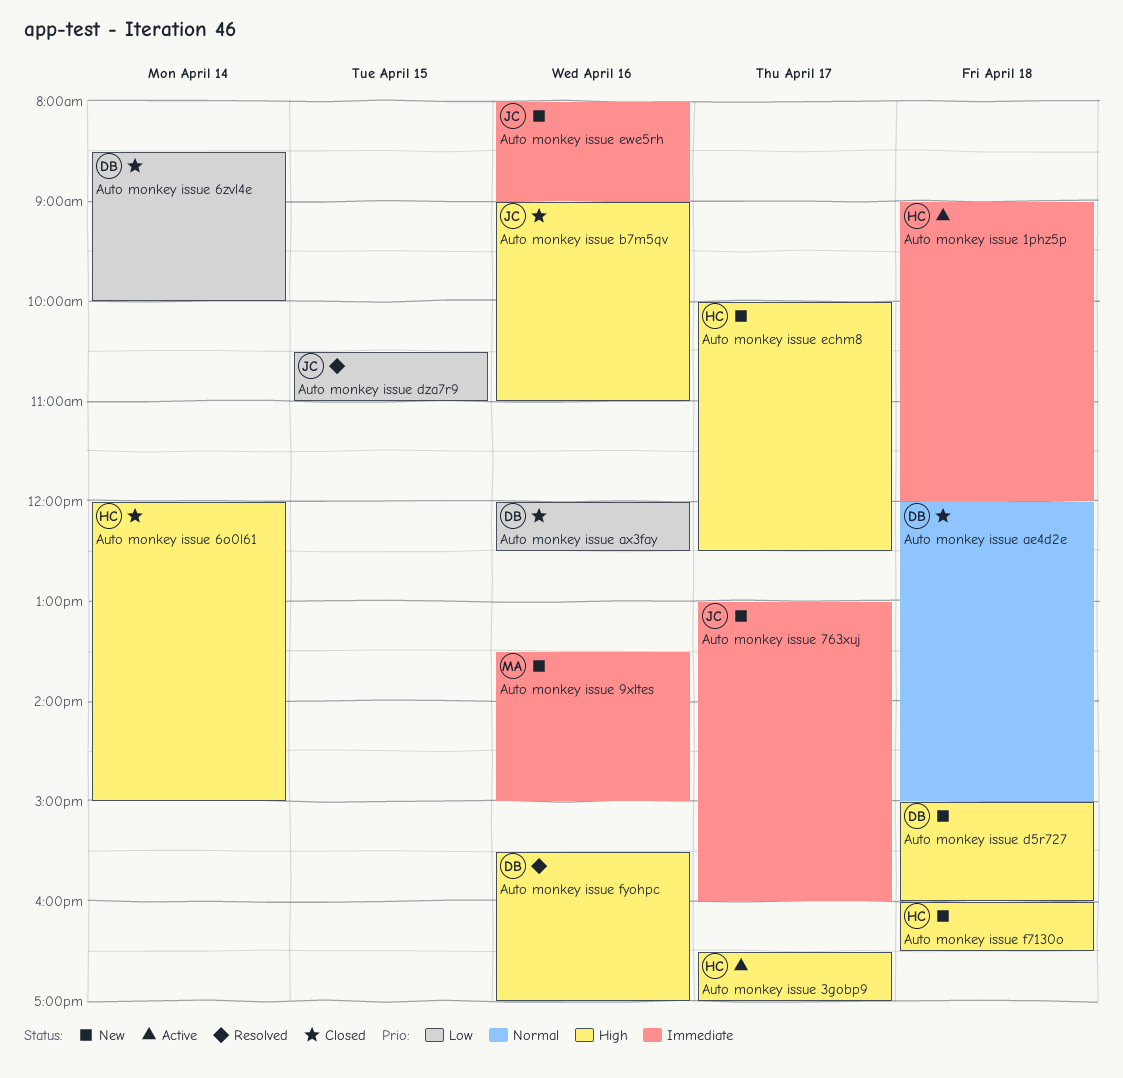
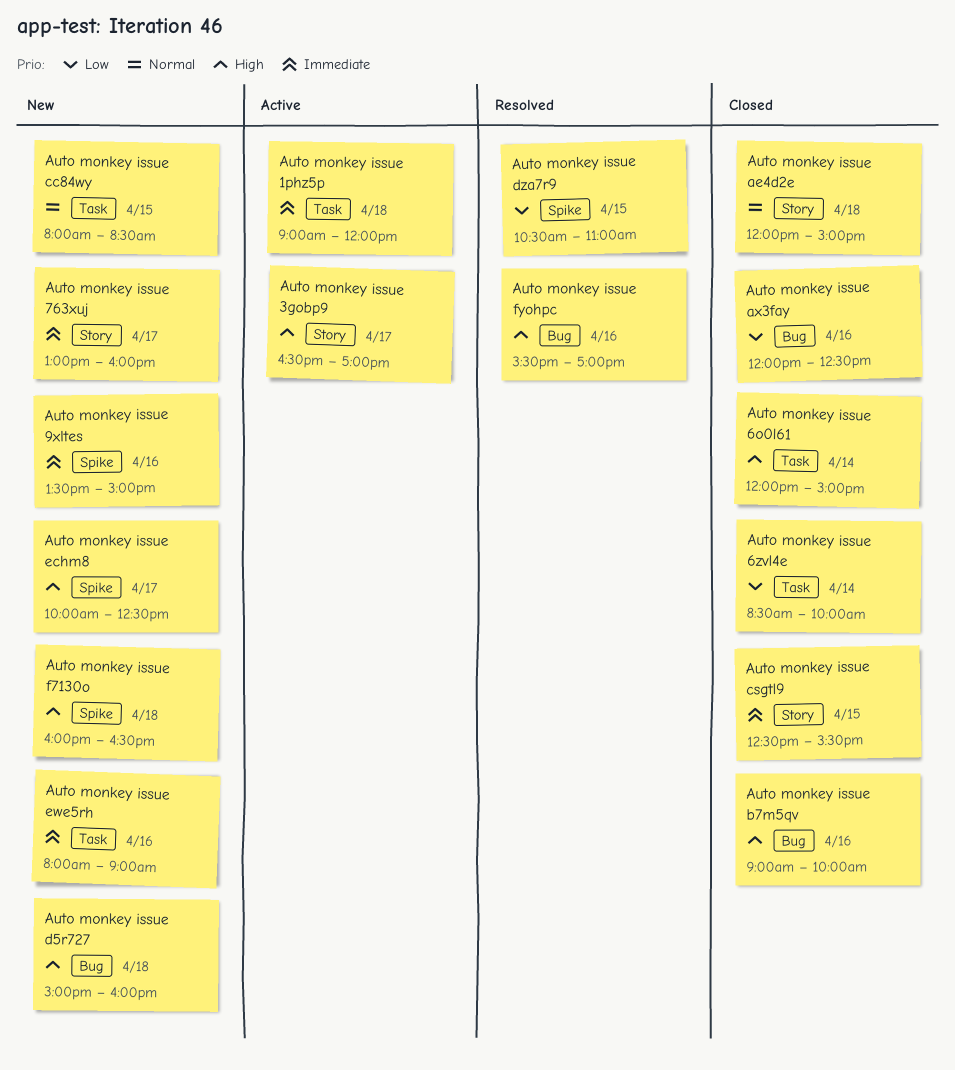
Auto monkey issue b7m5qv, ends: 11:00 -> 10:00
Auto monkey issue cc84wy: none -> present
Auto monkey issue csgtl9: none -> present

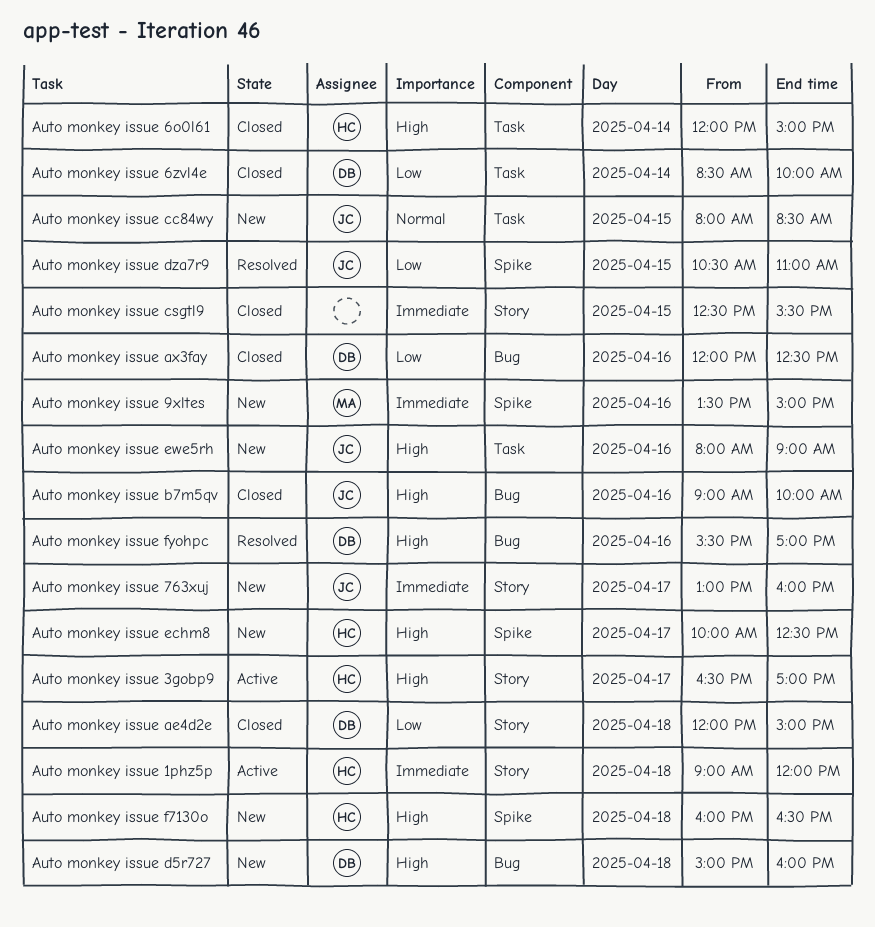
Auto monkey issue 1phz5p, label: Task -> Story
Auto monkey issue ae4d2e, priority: Normal -> Low
Auto monkey issue ewe5rh, priority: Immediate -> High

